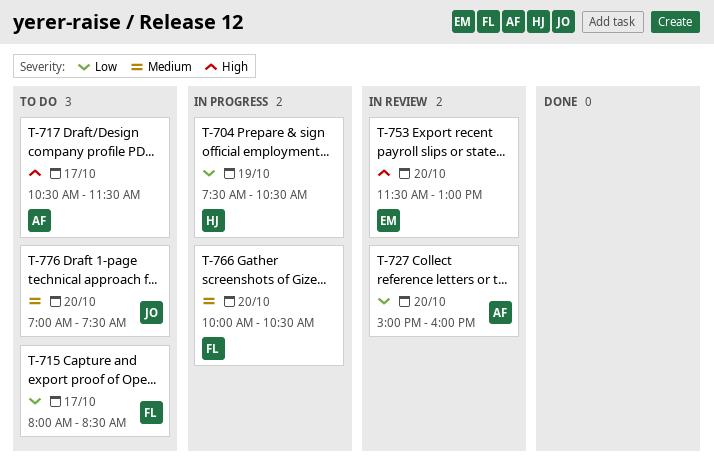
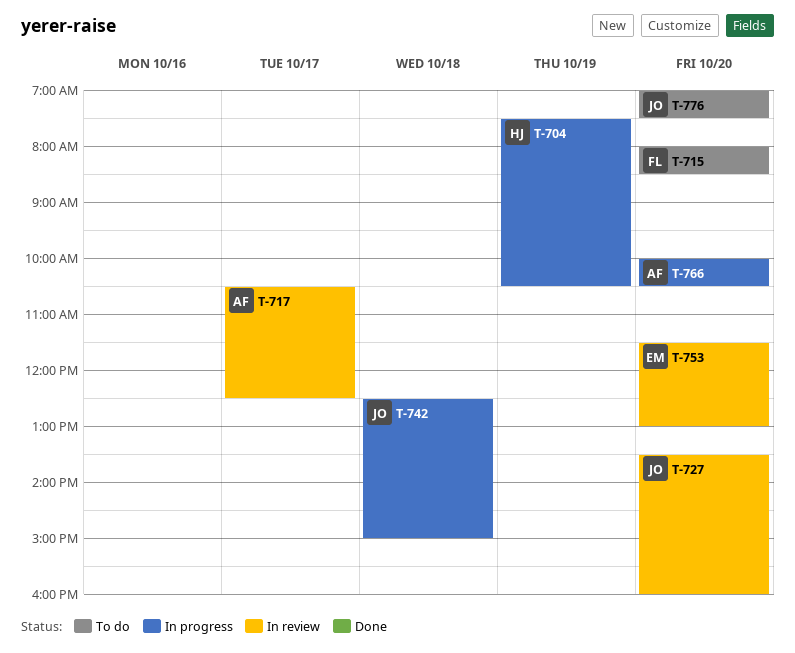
T-715, day: Oct 17 -> Oct 20
T-717, status: To do -> In review
T-717, ends: 11:30 -> 12:30
T-727, owner: AF -> JO
T-727, begins: 15:00 -> 13:30
T-742: none -> present
T-766, owner: FL -> AF

